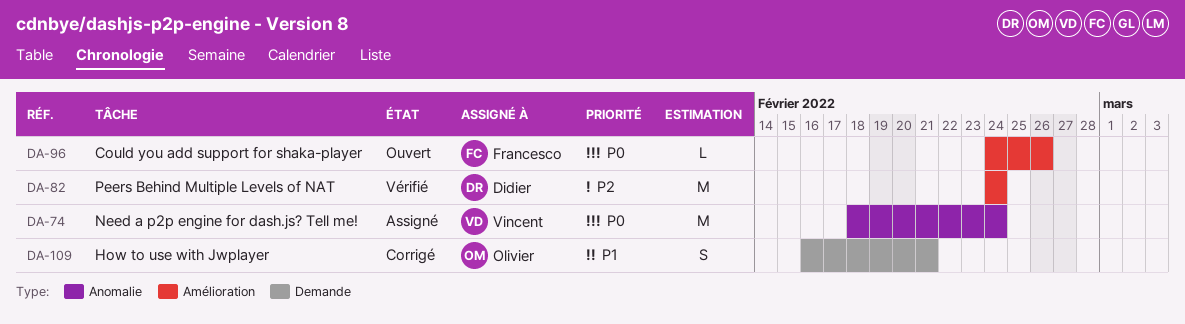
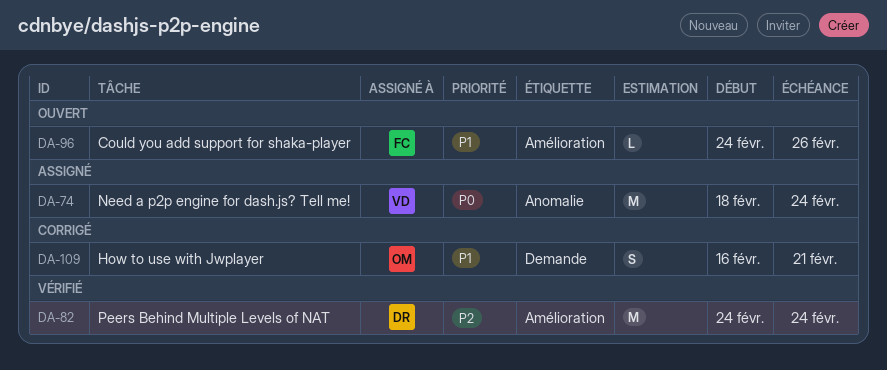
DA-96, priority: P0 -> P1

